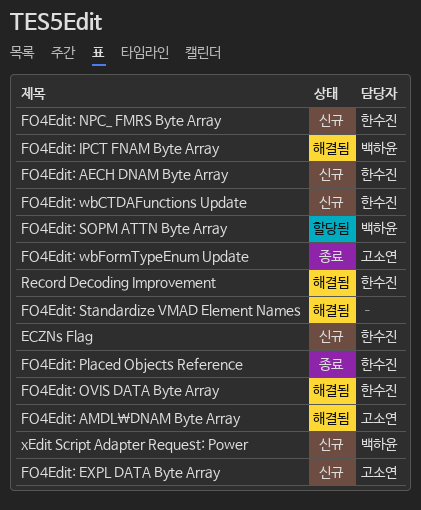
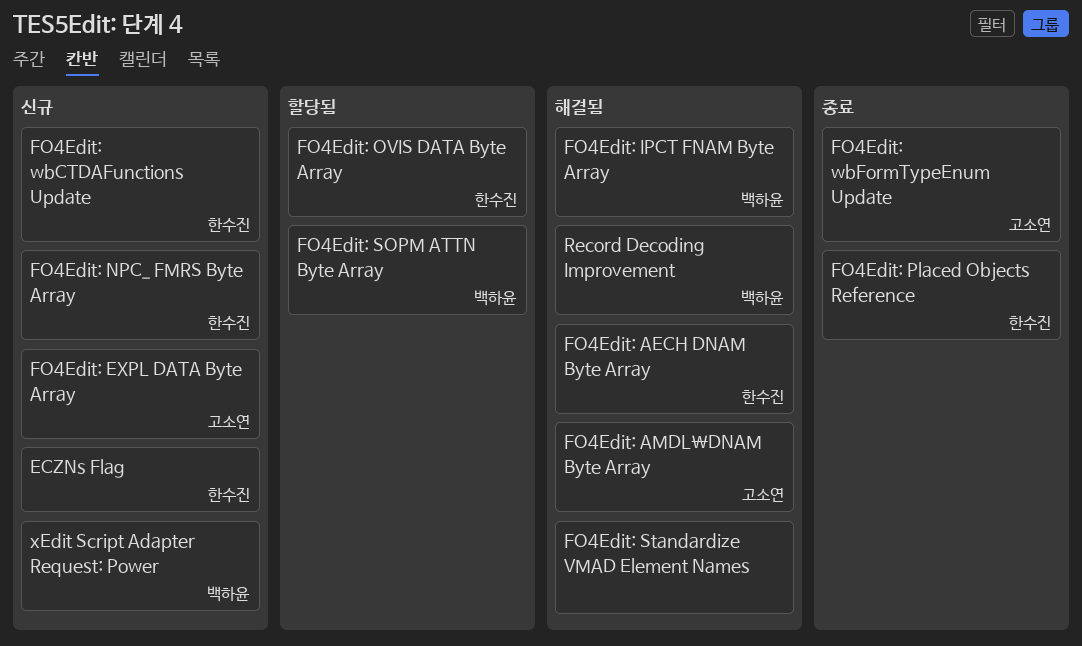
FO4Edit: AECH DNAM Byte Array, status: 신규 -> 해결됨
FO4Edit: OVIS DATA Byte Array, status: 해결됨 -> 할당됨
Record Decoding Improvement, owner: 한수진 -> 백하윤

